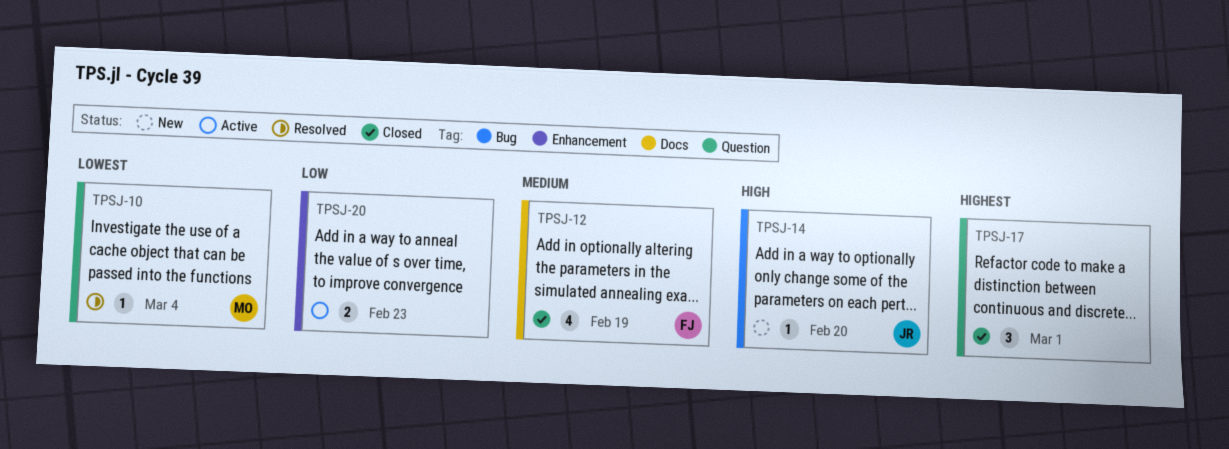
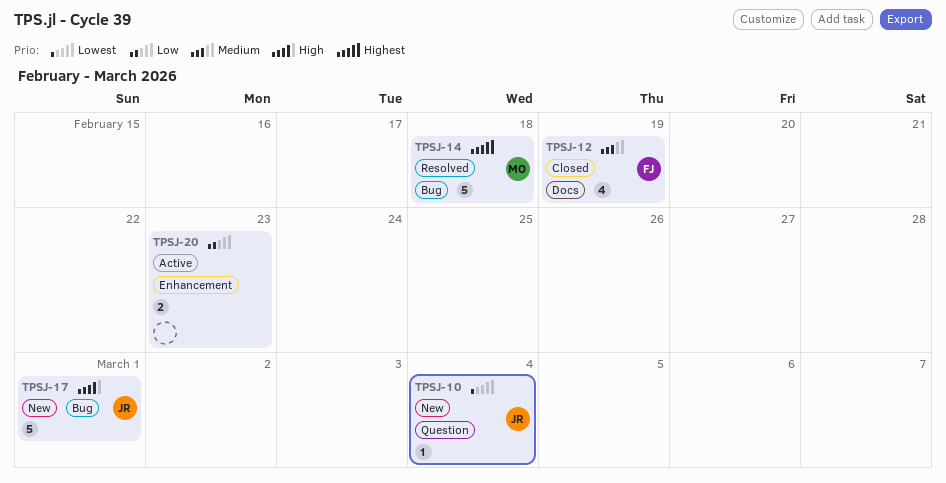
TPSJ-10, status: Resolved -> New
TPSJ-10, owner: MO -> JR
TPSJ-14, status: New -> Resolved
TPSJ-14, owner: JR -> MO
TPSJ-14, priority: High -> Highest
TPSJ-14, estimate: 1 -> 5
TPSJ-14, due: Feb 20 -> Feb 18
TPSJ-17, status: Closed -> New
TPSJ-17, owner: none -> JR
TPSJ-17, priority: Highest -> High
TPSJ-17, label: Question -> Bug
TPSJ-17, estimate: 3 -> 5

